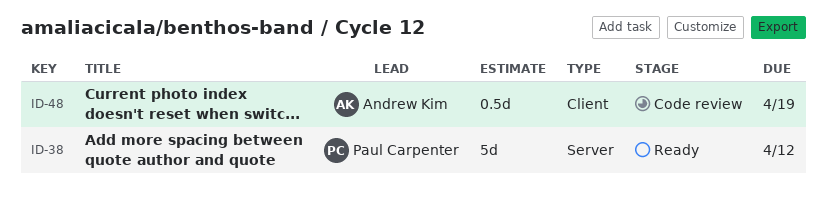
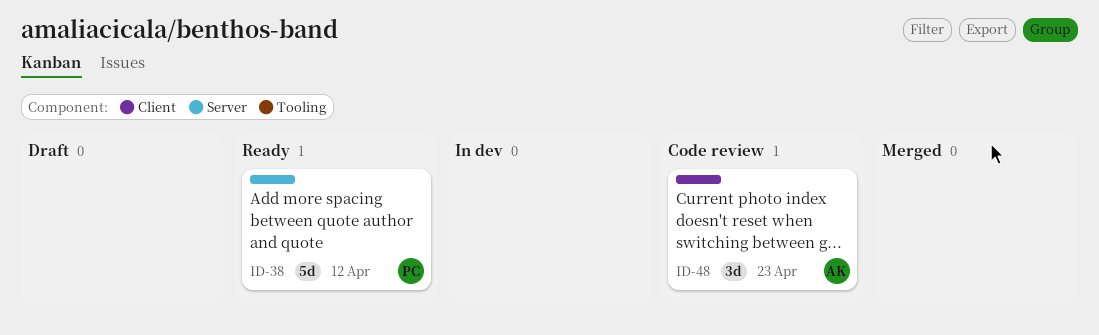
ID-48, estimate: 0.5d -> 3d
ID-48, due: Apr 19 -> Apr 23

